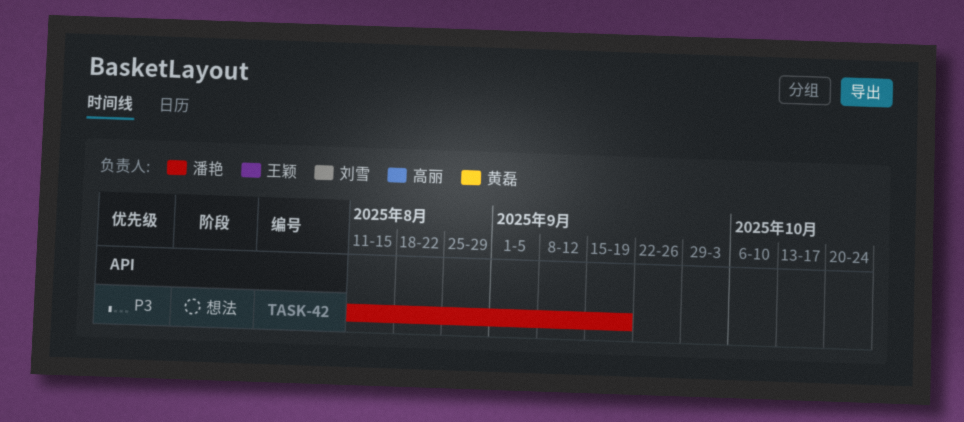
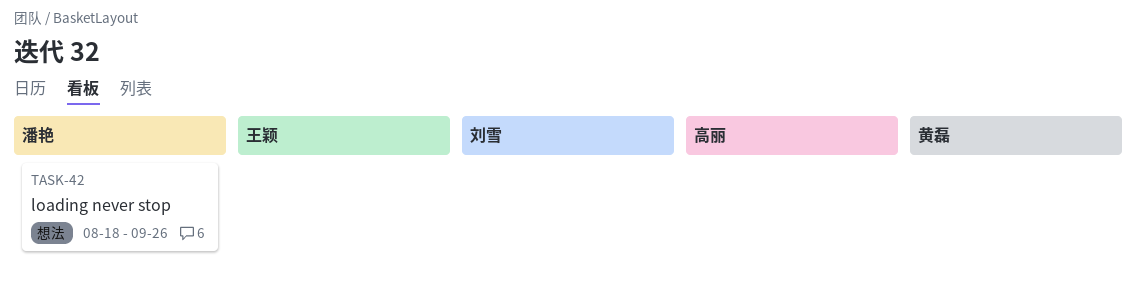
TASK-42, start: Aug 11 -> Aug 18
TASK-42, due: Sep 19 -> Sep 26

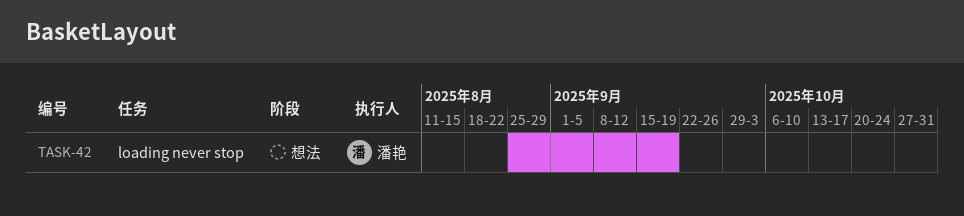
TASK-42, start: Aug 18 -> Aug 25
TASK-42, due: Sep 26 -> Sep 19

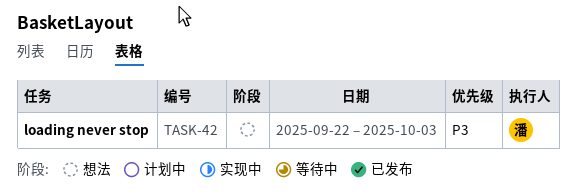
TASK-42, start: Aug 25 -> Sep 22
TASK-42, due: Sep 19 -> Oct 3

